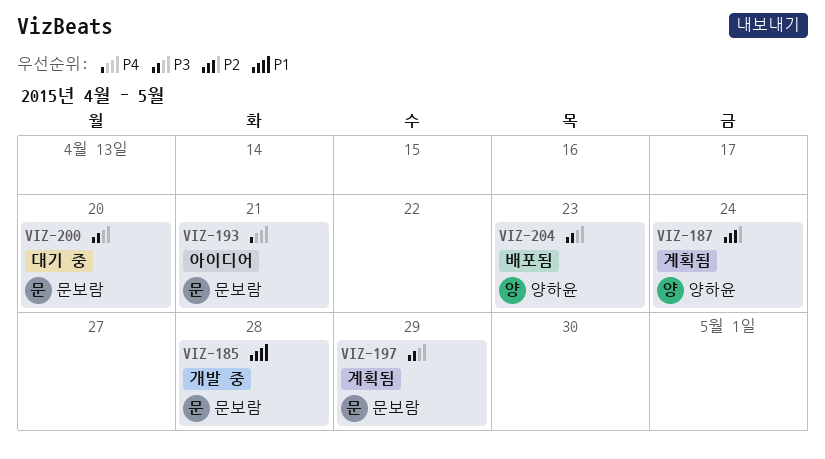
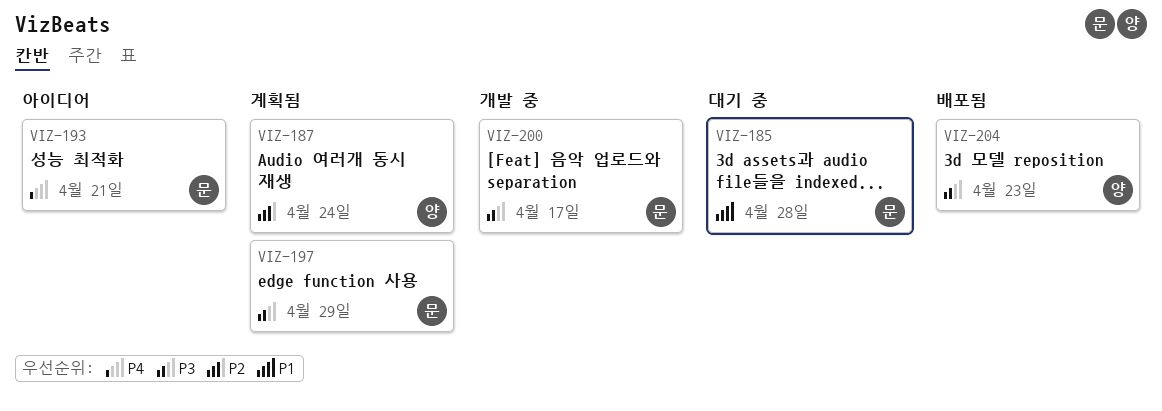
VIZ-185, status: 개발 중 -> 대기 중
VIZ-200, status: 대기 중 -> 개발 중
VIZ-200, due: Apr 20 -> Apr 17

